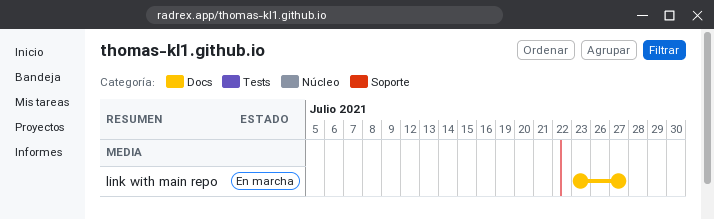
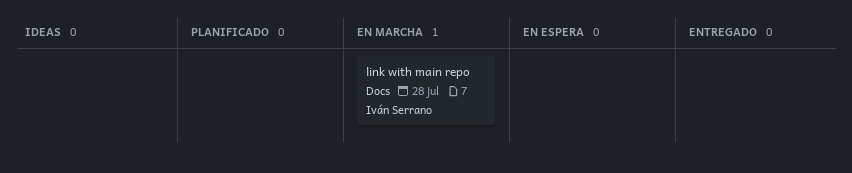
link with main repo, due: Jul 27 -> Jul 28

